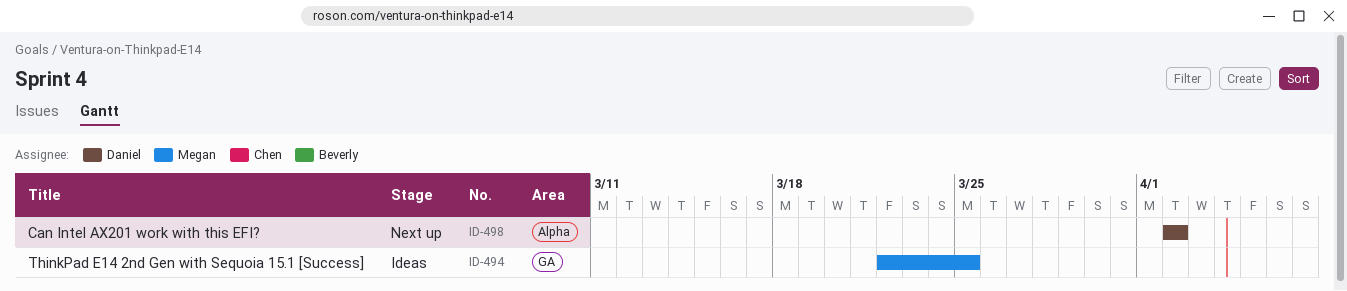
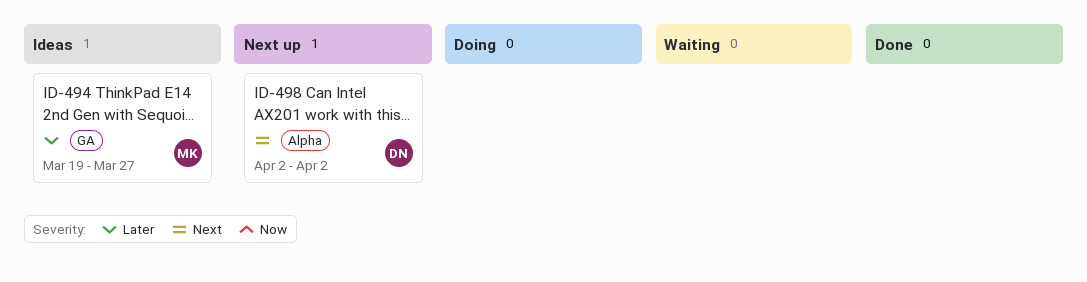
ID-494, start: Mar 22 -> Mar 19
ID-494, due: Mar 25 -> Mar 27

